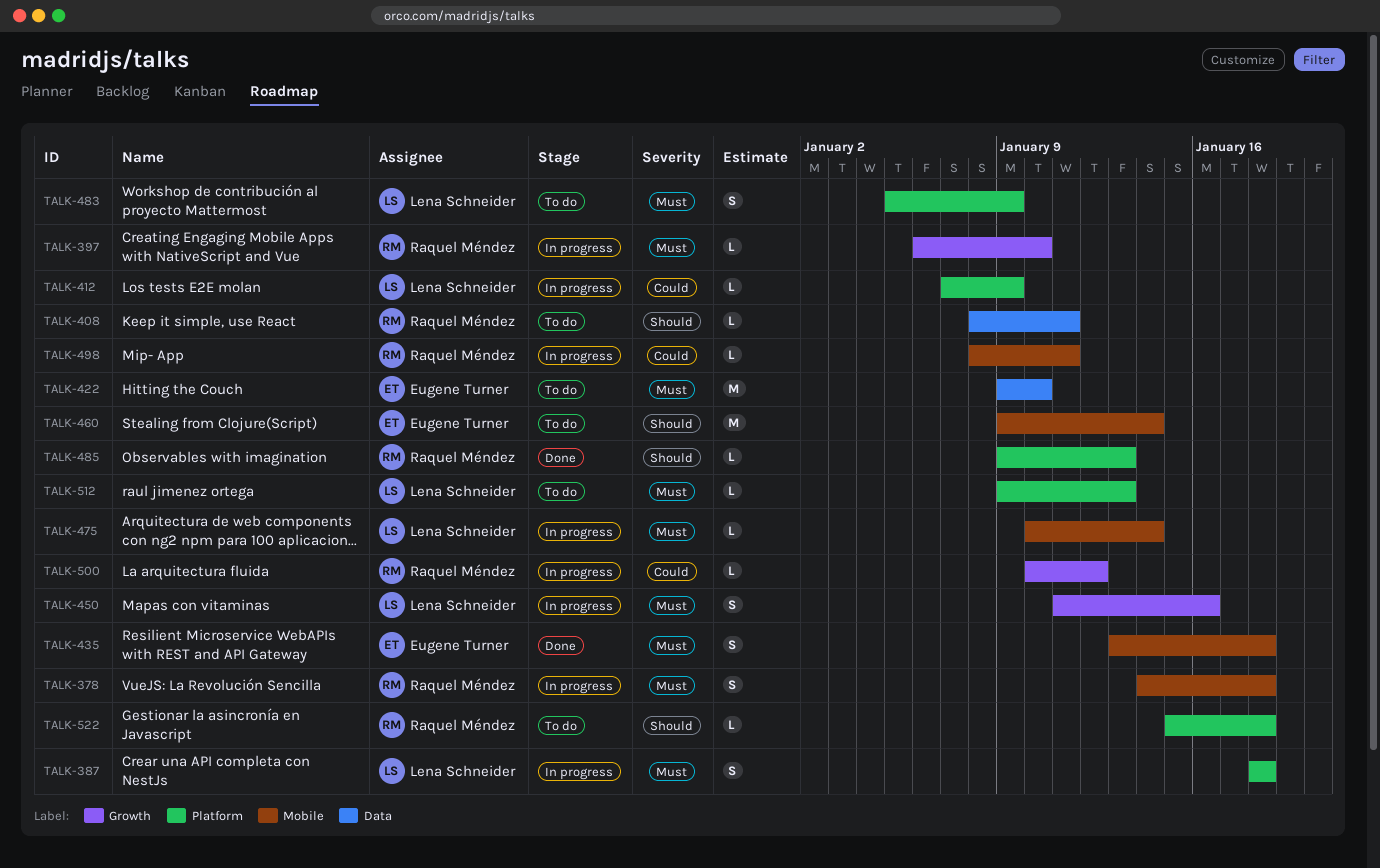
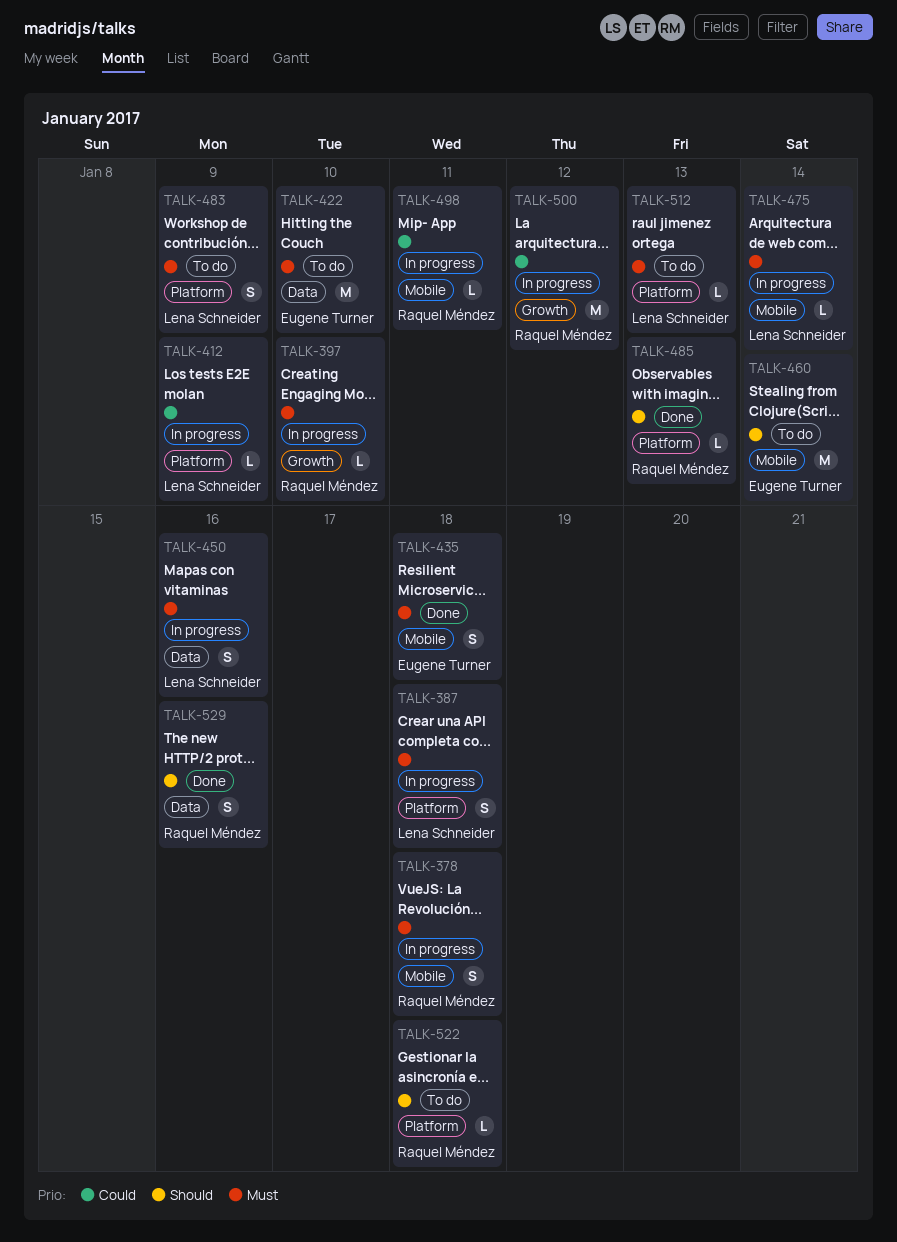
TALK-408: present -> none
TALK-450, label: Growth -> Data
TALK-500, estimate: L -> M
TALK-529: none -> present

